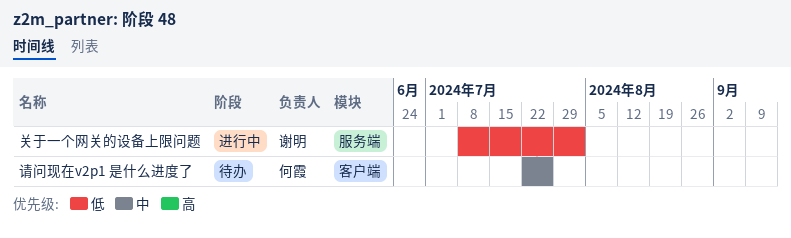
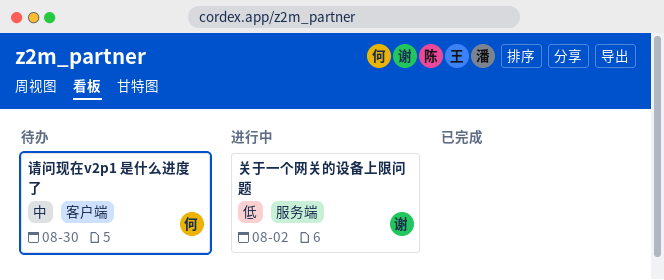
请问现在v2p1 是什么进度了, due: Jul 26 -> Aug 30

